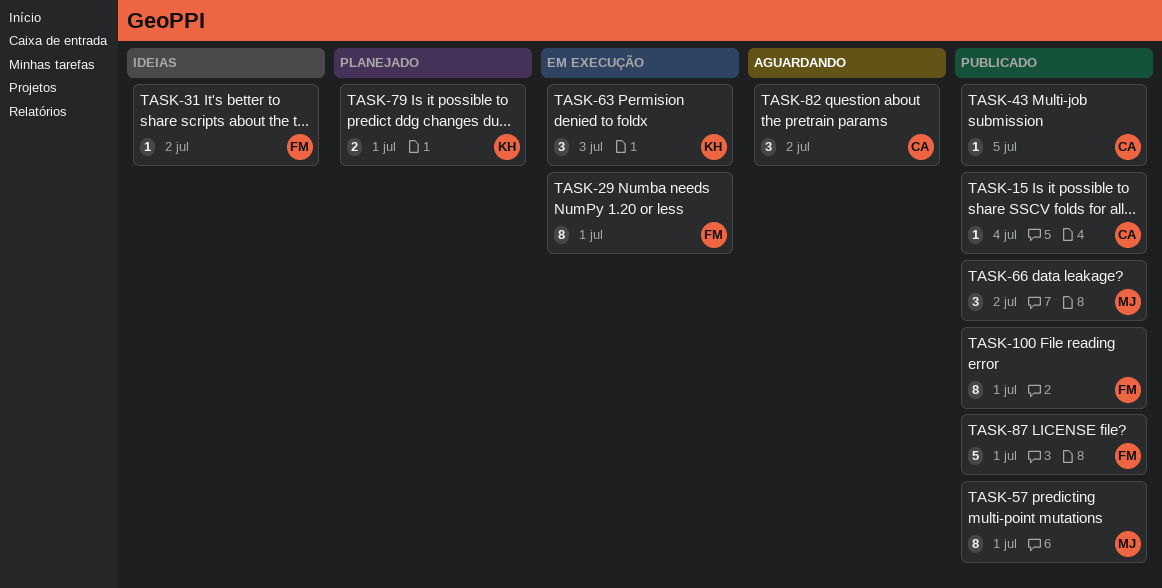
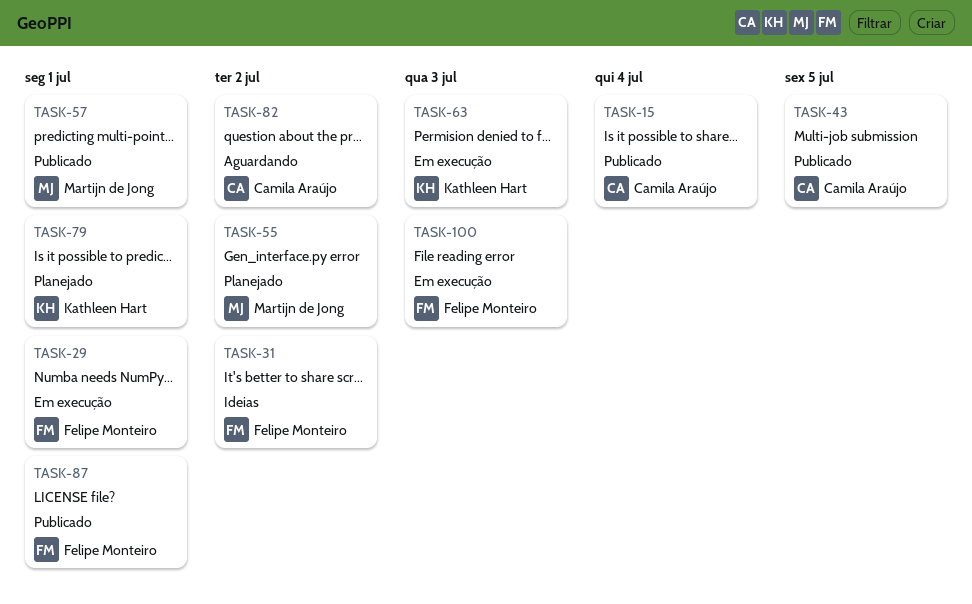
TASK-55: none -> present
TASK-66: present -> none
TASK-100, status: Publicado -> Em execução
TASK-100, due: Jul 1 -> Jul 3

